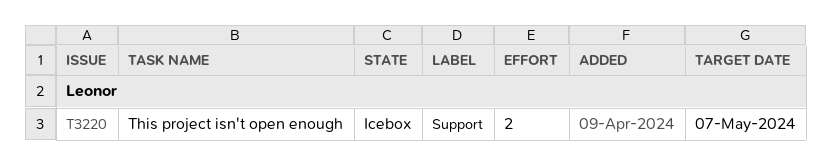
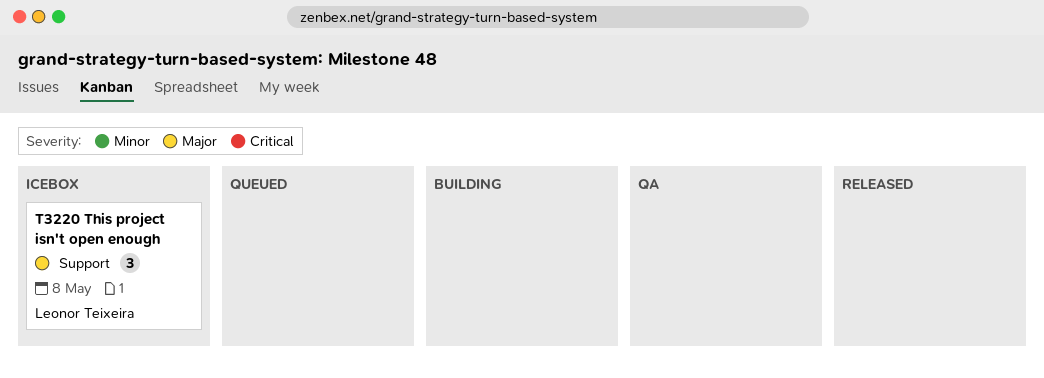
T3220, estimate: 2 -> 3
T3220, due: May 7 -> May 8

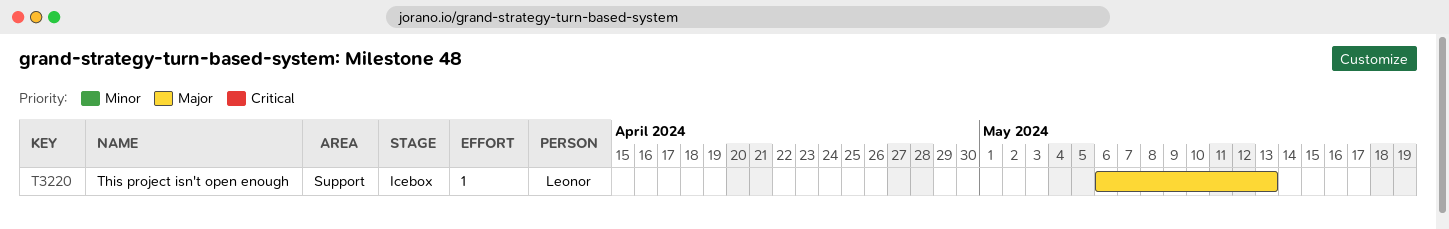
T3220, estimate: 3 -> 1
T3220, due: May 8 -> May 13

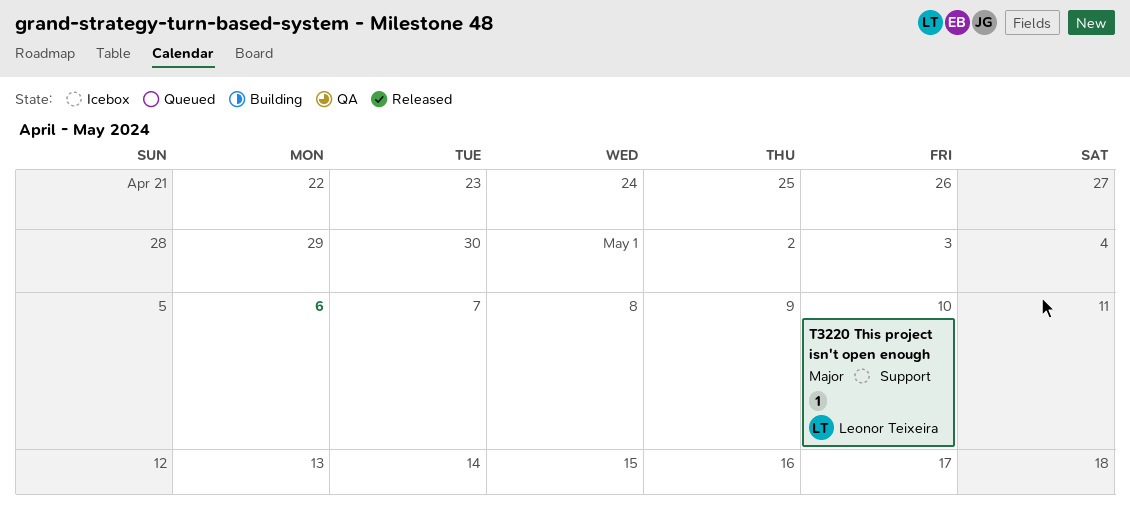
T3220, due: May 13 -> May 10

